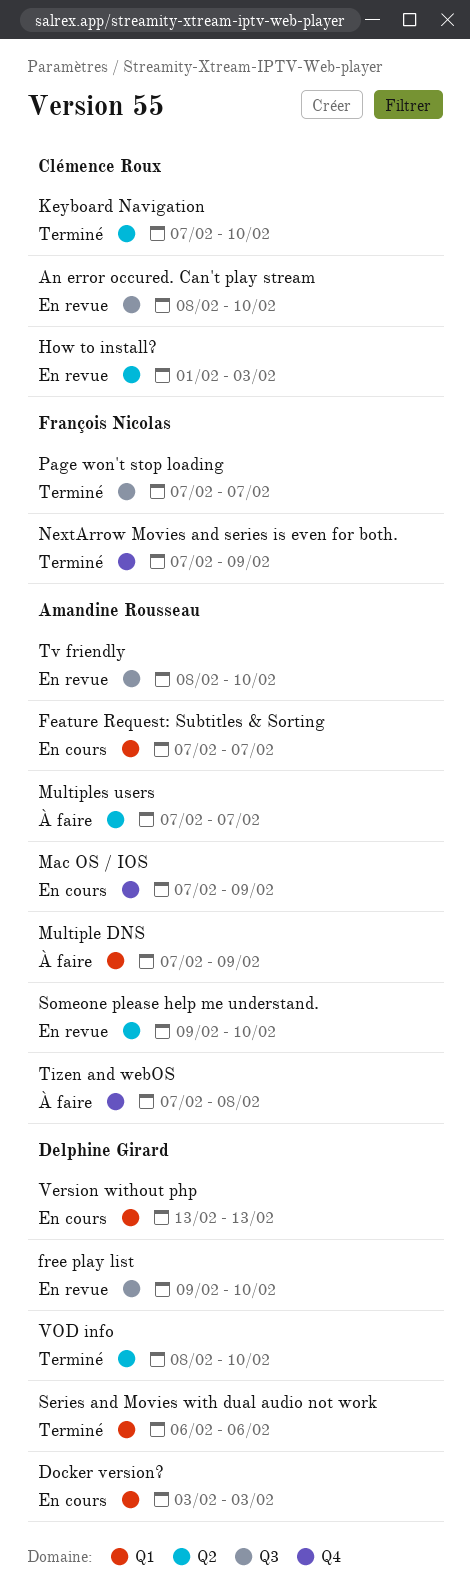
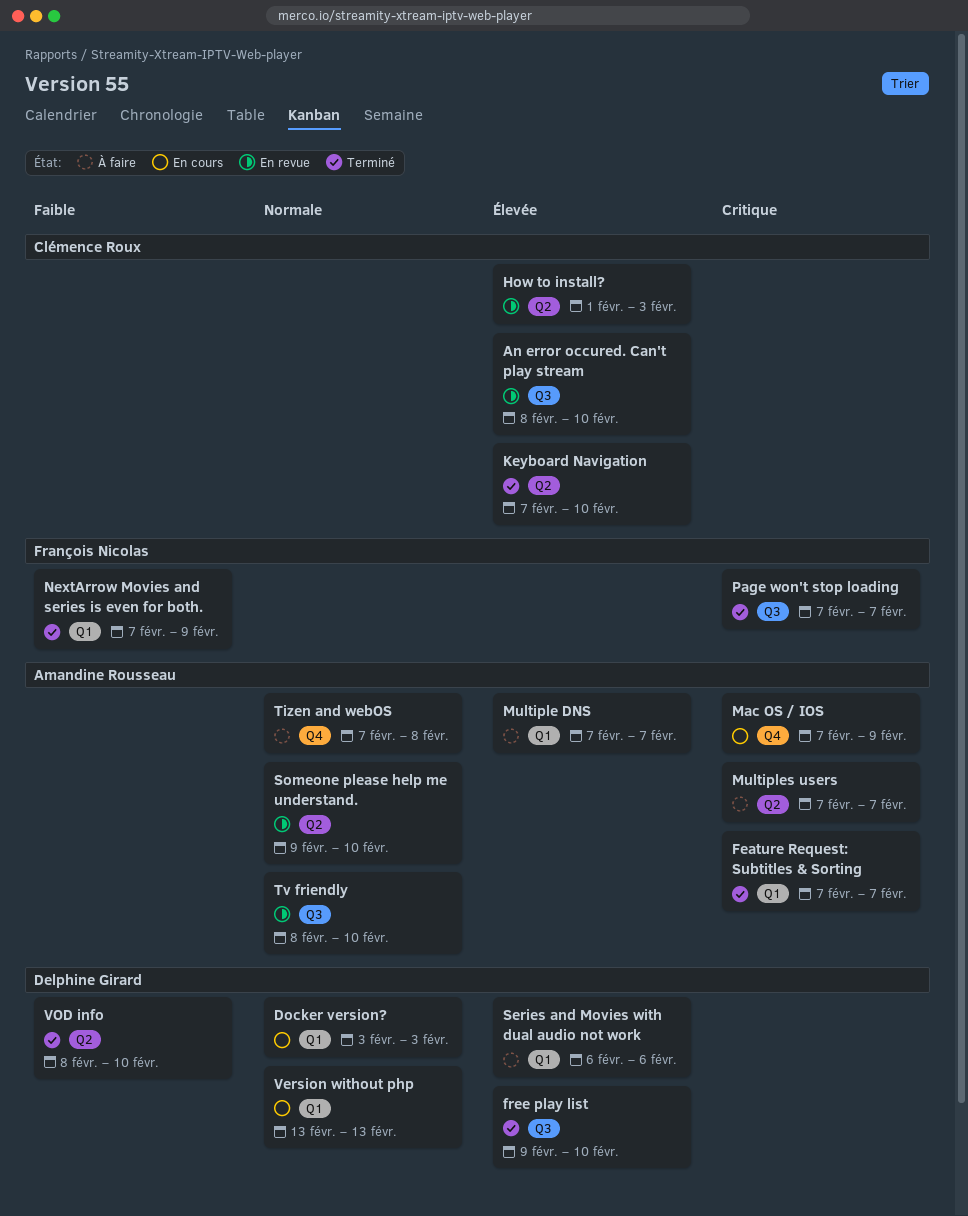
Feature Request: Subtitles & Sorting, status: En cours -> Terminé
free play list, status: En revue -> Terminé
Multiple DNS, due: Feb 9 -> Feb 7
NextArrow Movies and series is even for both., label: Q4 -> Q1
Series and Movies with dual audio not work, status: Terminé -> À faire

